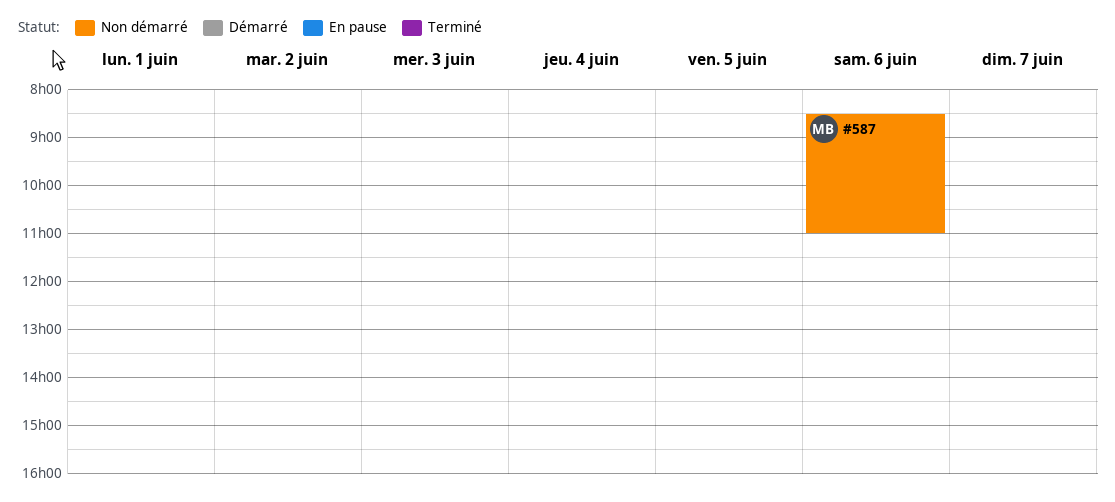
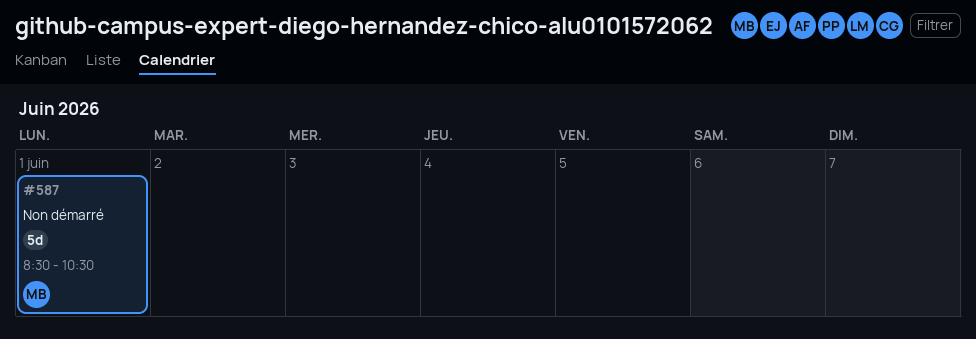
#587, day: Jun 6 -> Jun 1
#587, ends: 11:00 -> 10:30

